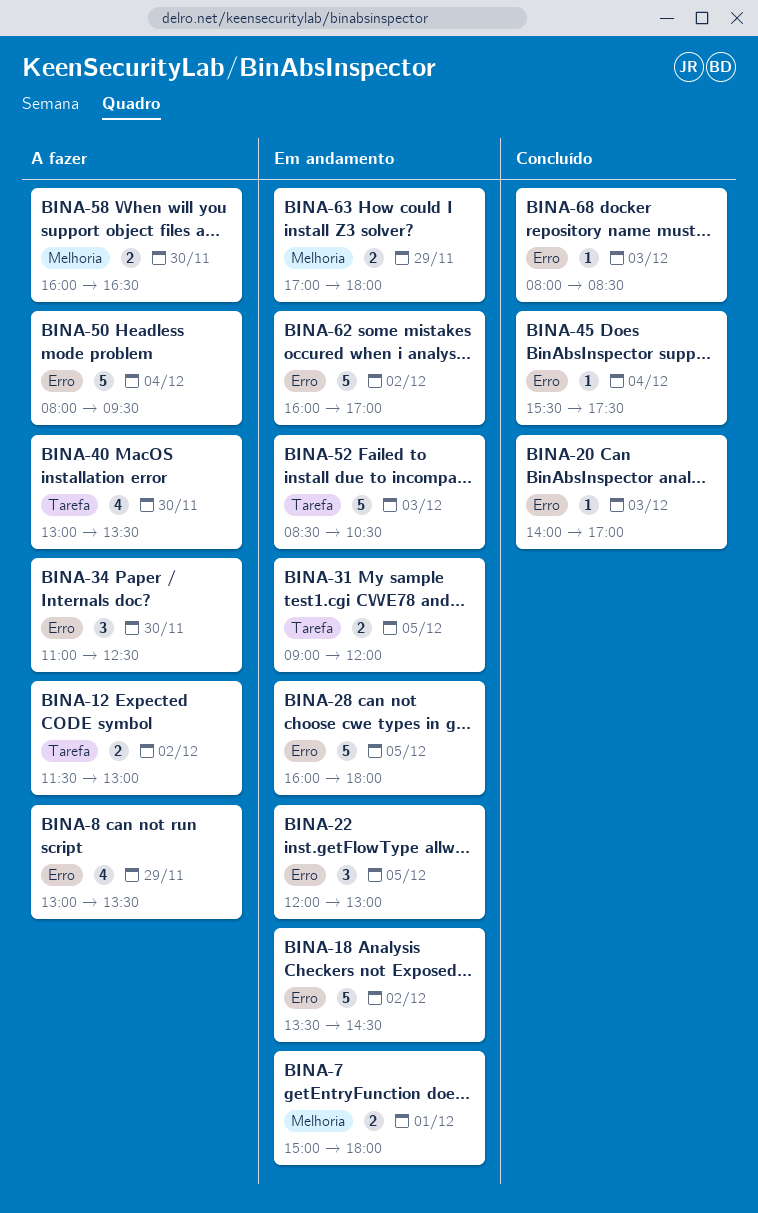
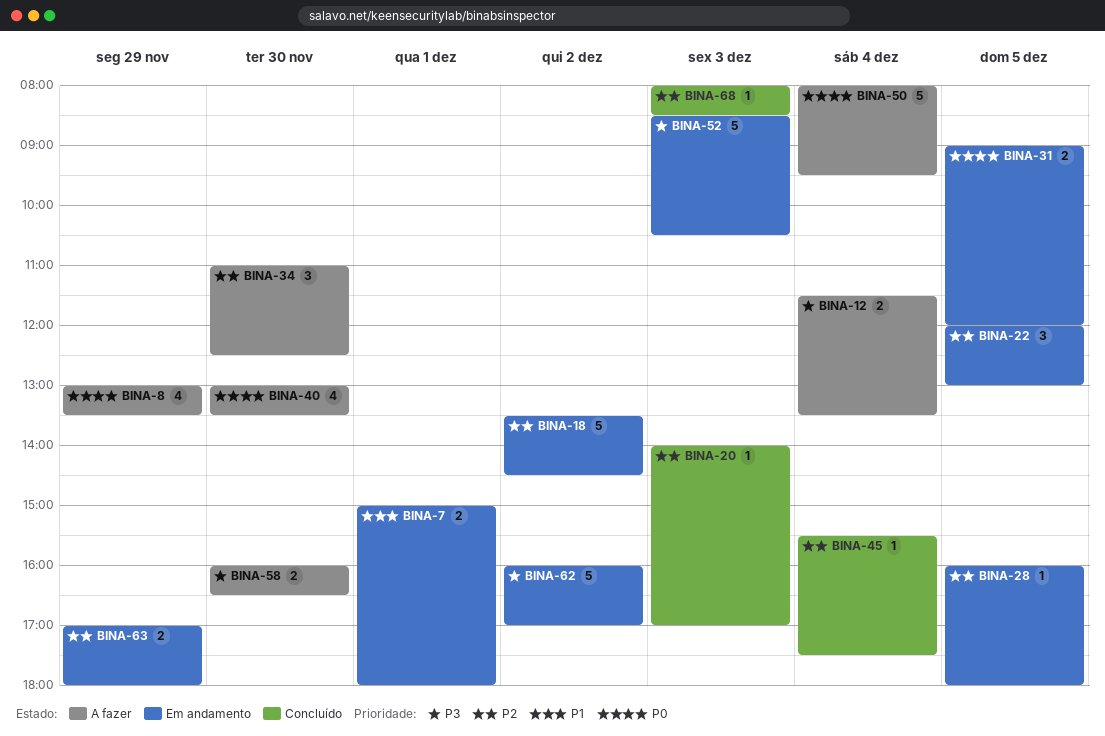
BINA-12, day: Dec 2 -> Dec 4
BINA-12, ends: 13:00 -> 13:30
BINA-28, estimate: 5 -> 1

